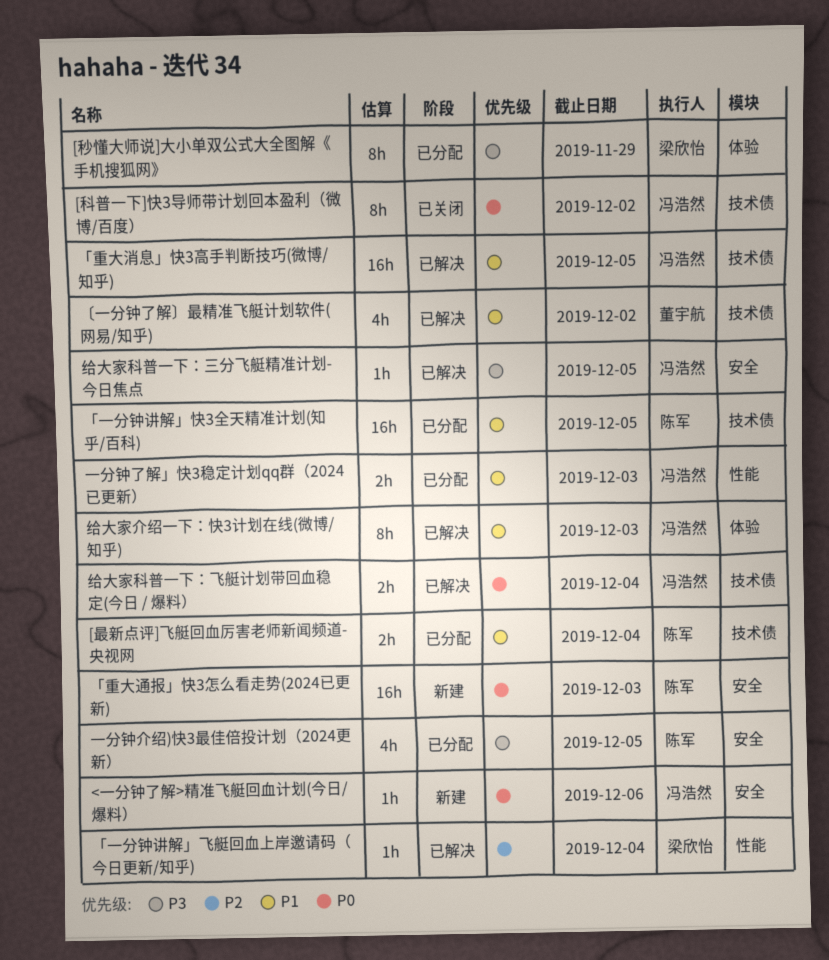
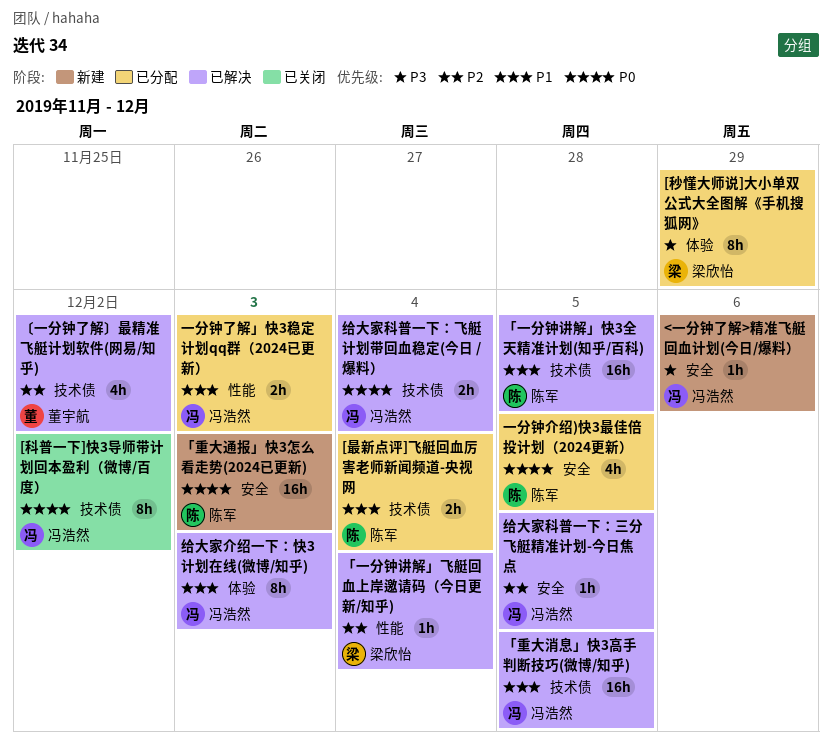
<一分钟了解>精准飞艇回血计划(今日/爆料）, priority: P0 -> P3
「一分钟讲解」快3全天精准计划(知乎/百科), status: 已分配 -> 已解决
〔一分钟了解〕最精准飞艇计划软件(网易/知乎), priority: P1 -> P2
一分钟介绍)快3最佳倍投计划（2024更新）, priority: P3 -> P0
给大家科普一下：三分飞艇精准计划-今日焦点, priority: P3 -> P2

